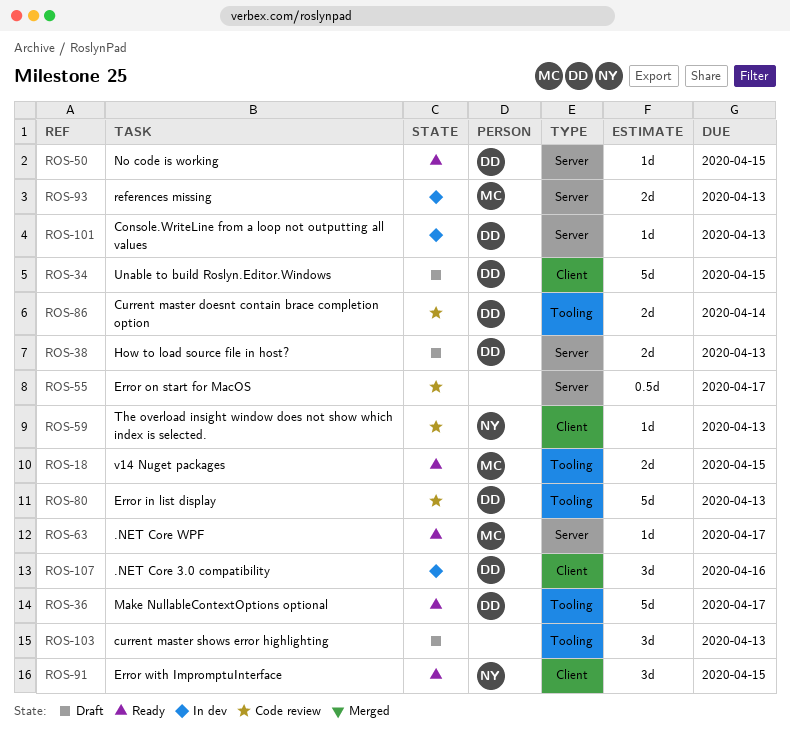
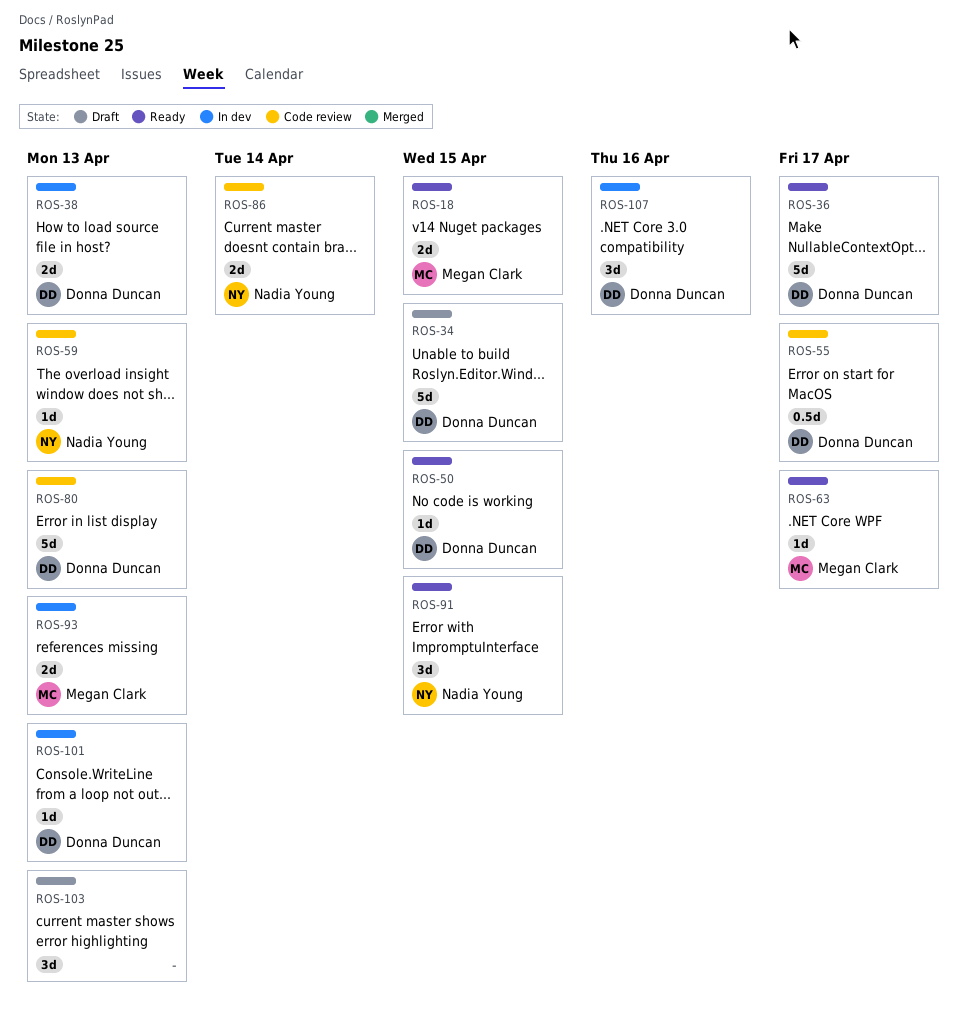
ROS-38, status: Draft -> In dev
ROS-55, owner: none -> Donna Duncan
ROS-86, owner: Donna Duncan -> Nadia Young

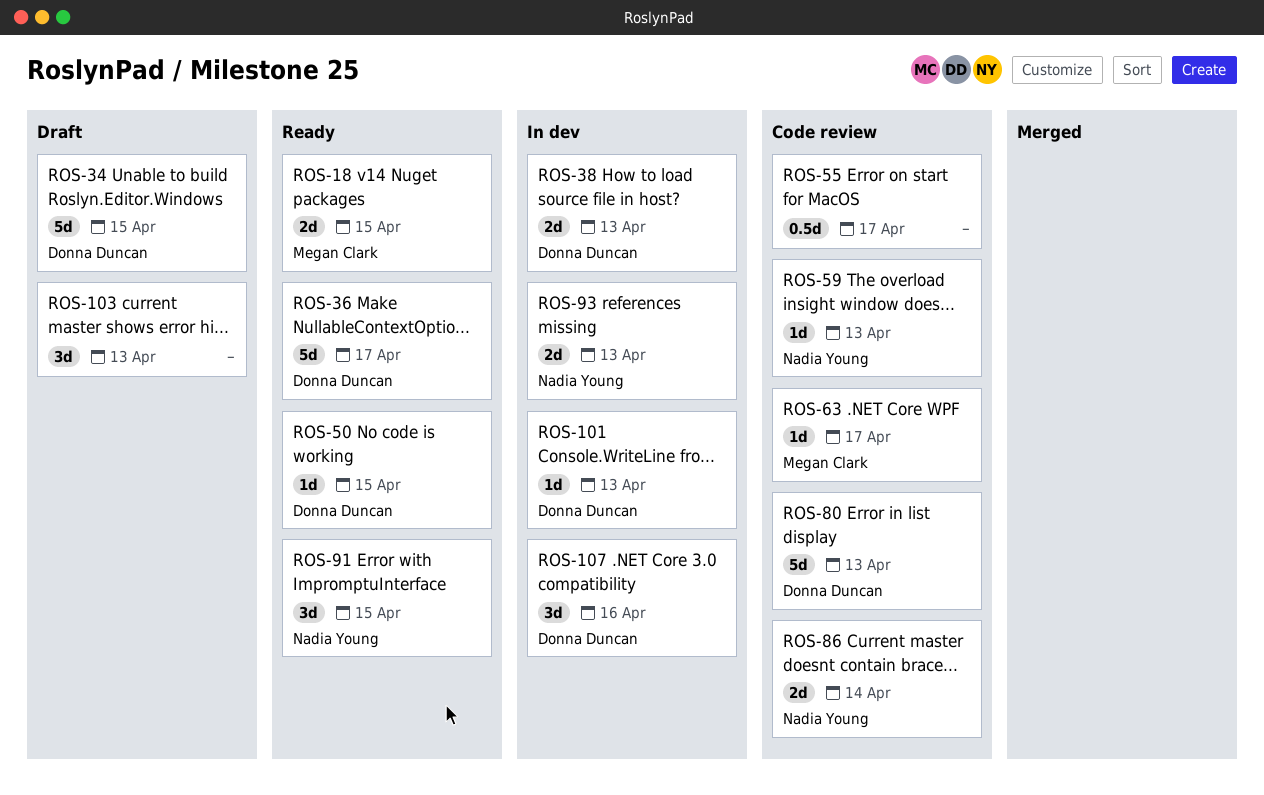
ROS-55, owner: Donna Duncan -> none
ROS-63, status: Ready -> Code review
ROS-93, owner: Megan Clark -> Nadia Young

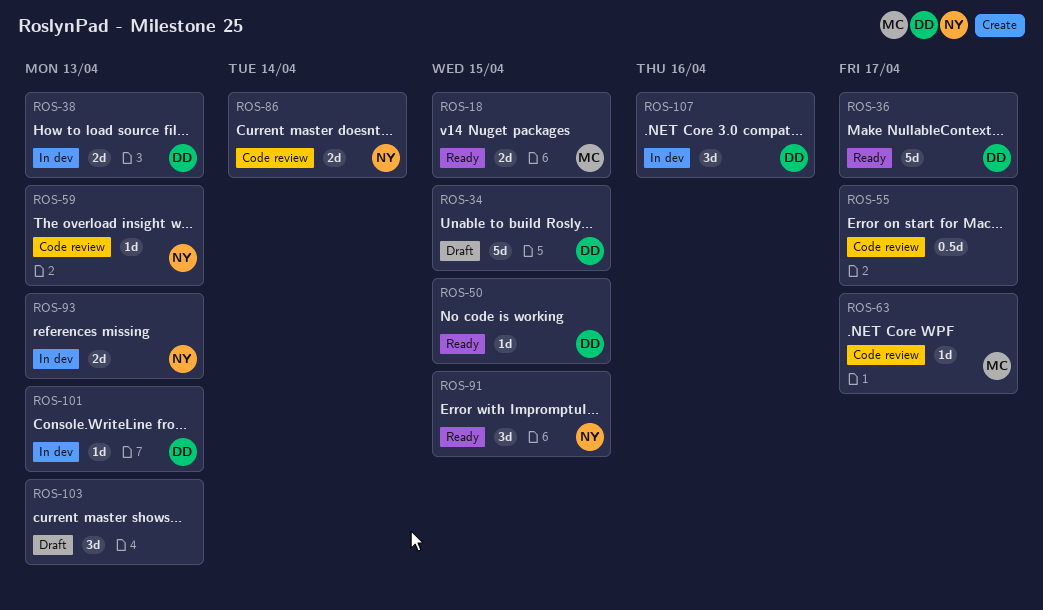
ROS-80: present -> none

